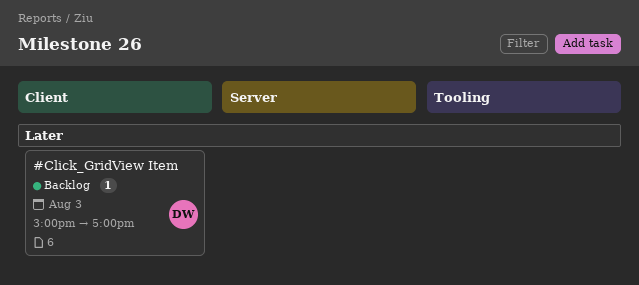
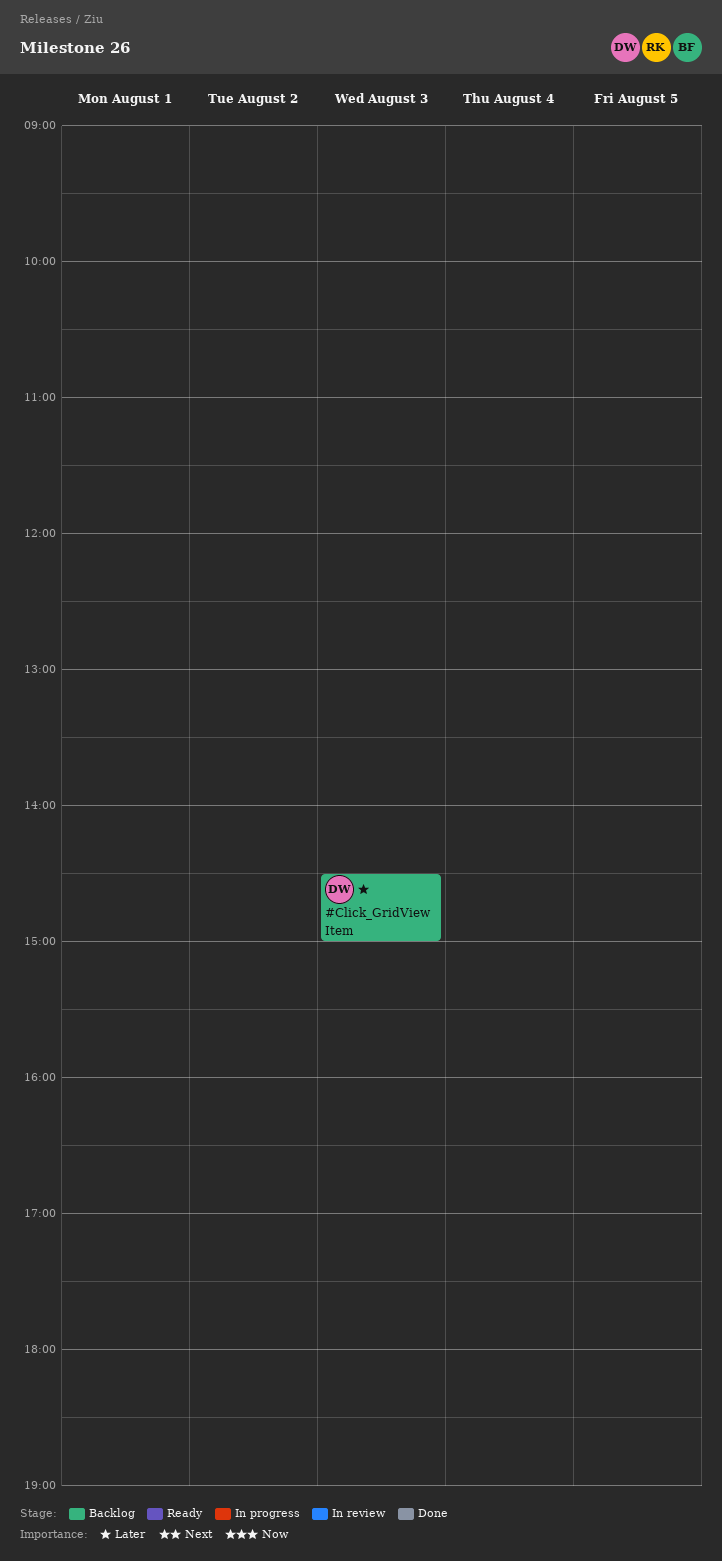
#Click_GridView Item, begins: 15:00 -> 14:30
#Click_GridView Item, ends: 17:00 -> 15:00

